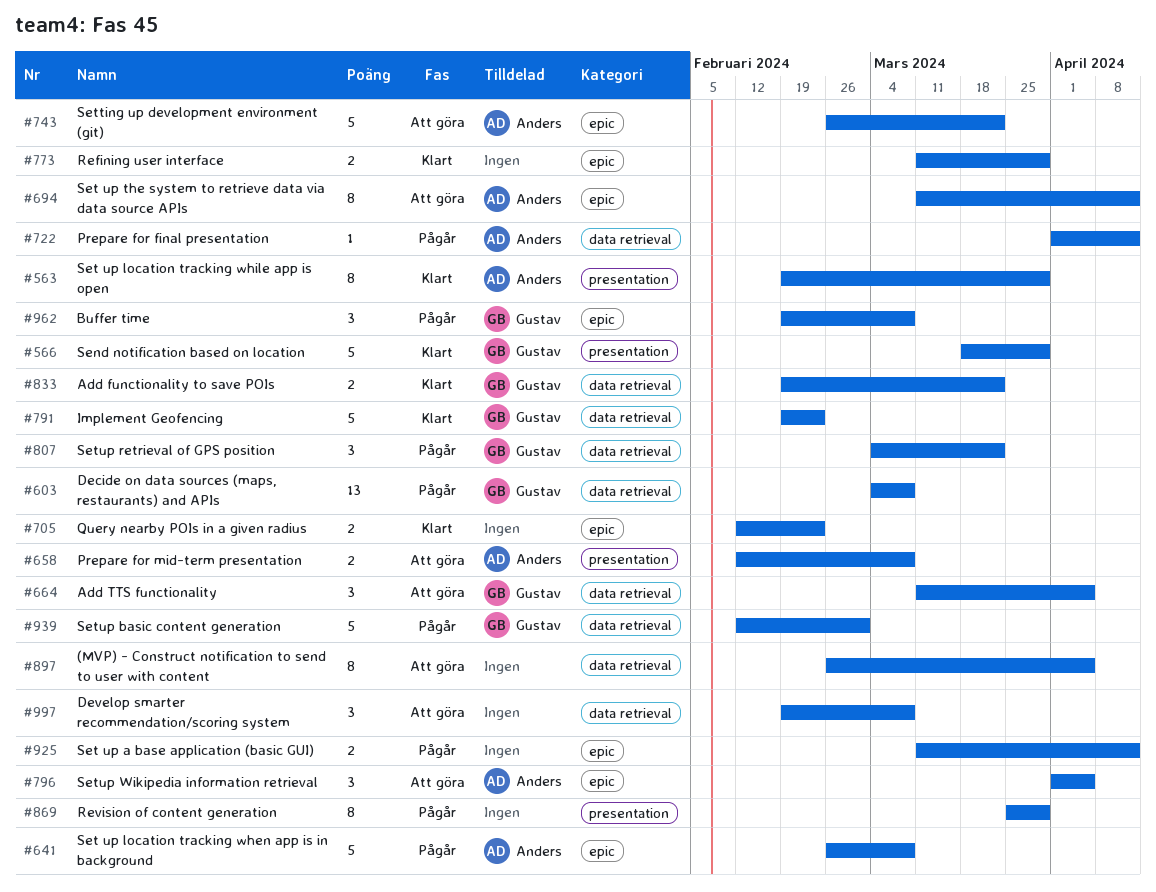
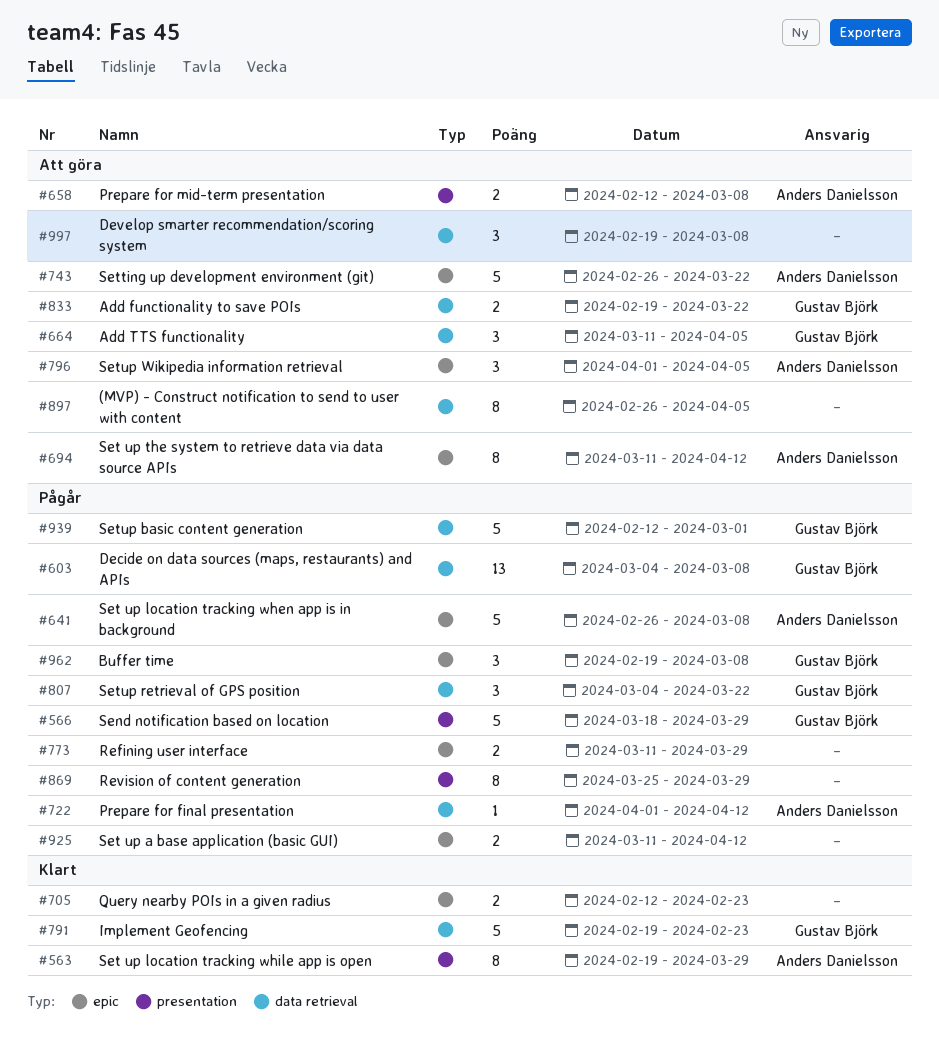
#566, status: Klart -> Pågår
#773, status: Klart -> Pågår
#833, status: Klart -> Att göra

